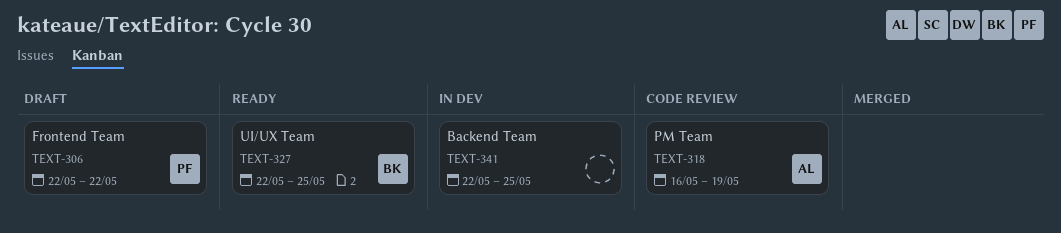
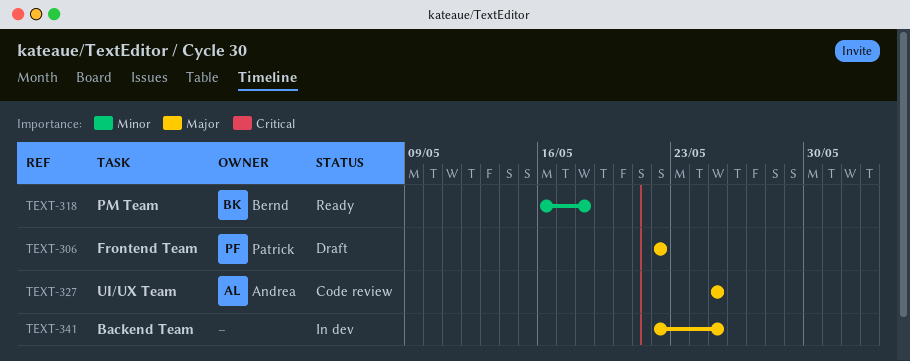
TEXT-318, status: Code review -> Ready
TEXT-318, owner: Andrea -> Bernd
TEXT-318, due: May 19 -> May 18
TEXT-327, status: Ready -> Code review
TEXT-327, owner: Bernd -> Andrea
TEXT-327, start: May 22 -> May 25

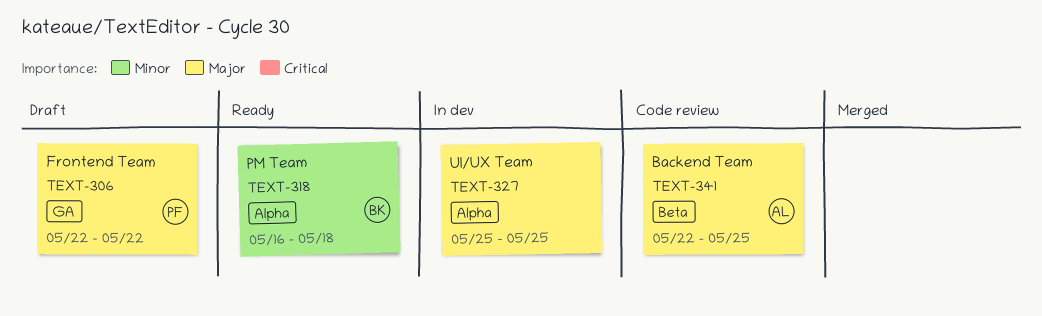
TEXT-327, status: Code review -> In dev
TEXT-327, owner: Andrea -> none
TEXT-341, status: In dev -> Code review
TEXT-341, owner: none -> Andrea

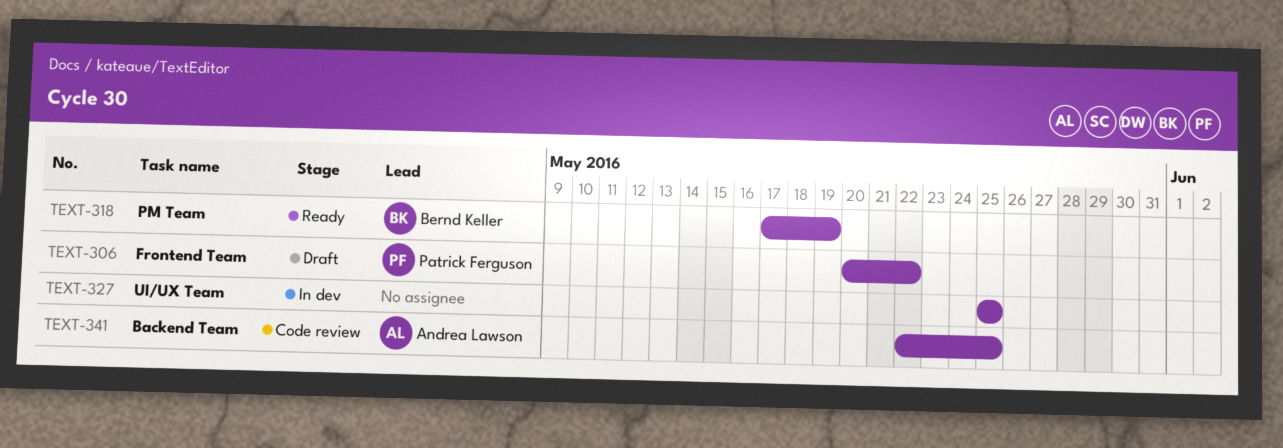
TEXT-306, start: May 22 -> May 20
TEXT-318, start: May 16 -> May 17
TEXT-318, due: May 18 -> May 19

